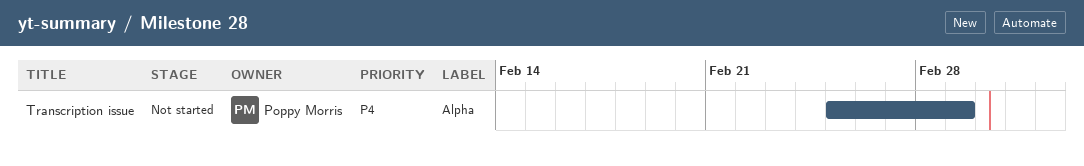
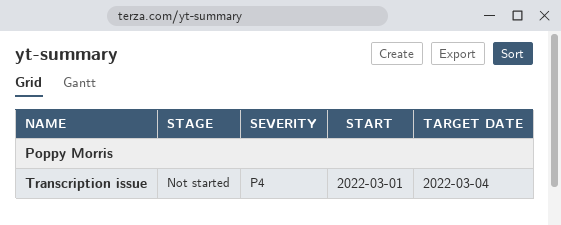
Transcription issue, start: Feb 25 -> Mar 1
Transcription issue, due: Mar 1 -> Mar 4

